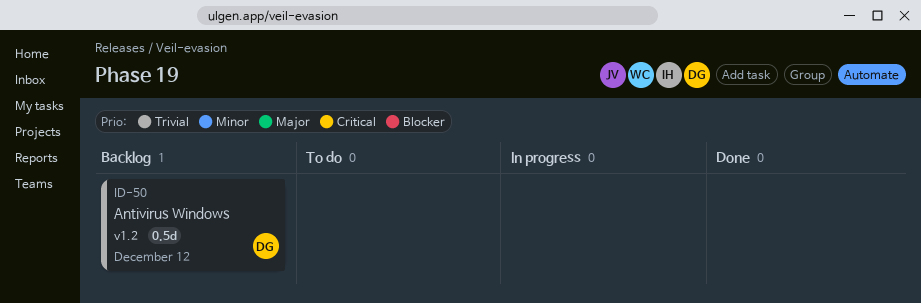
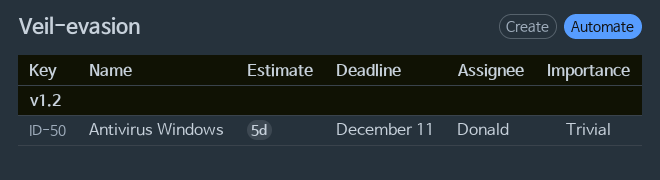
ID-50, estimate: 0.5d -> 5d
ID-50, due: Dec 12 -> Dec 11

